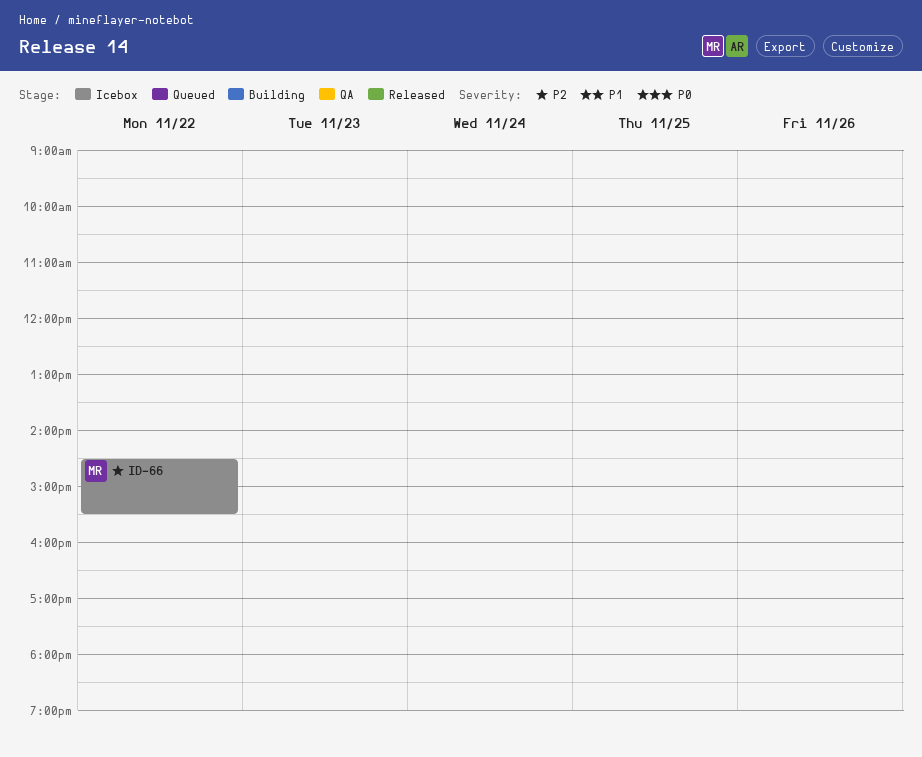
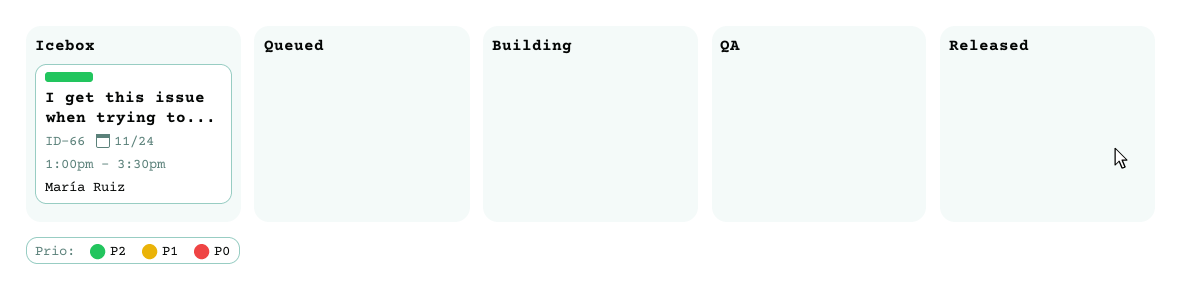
ID-66, day: Nov 22 -> Nov 24
ID-66, begins: 14:30 -> 13:00

